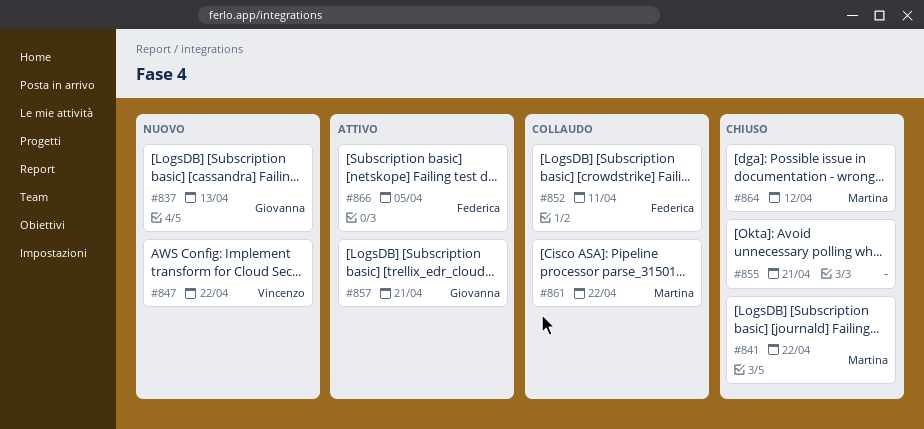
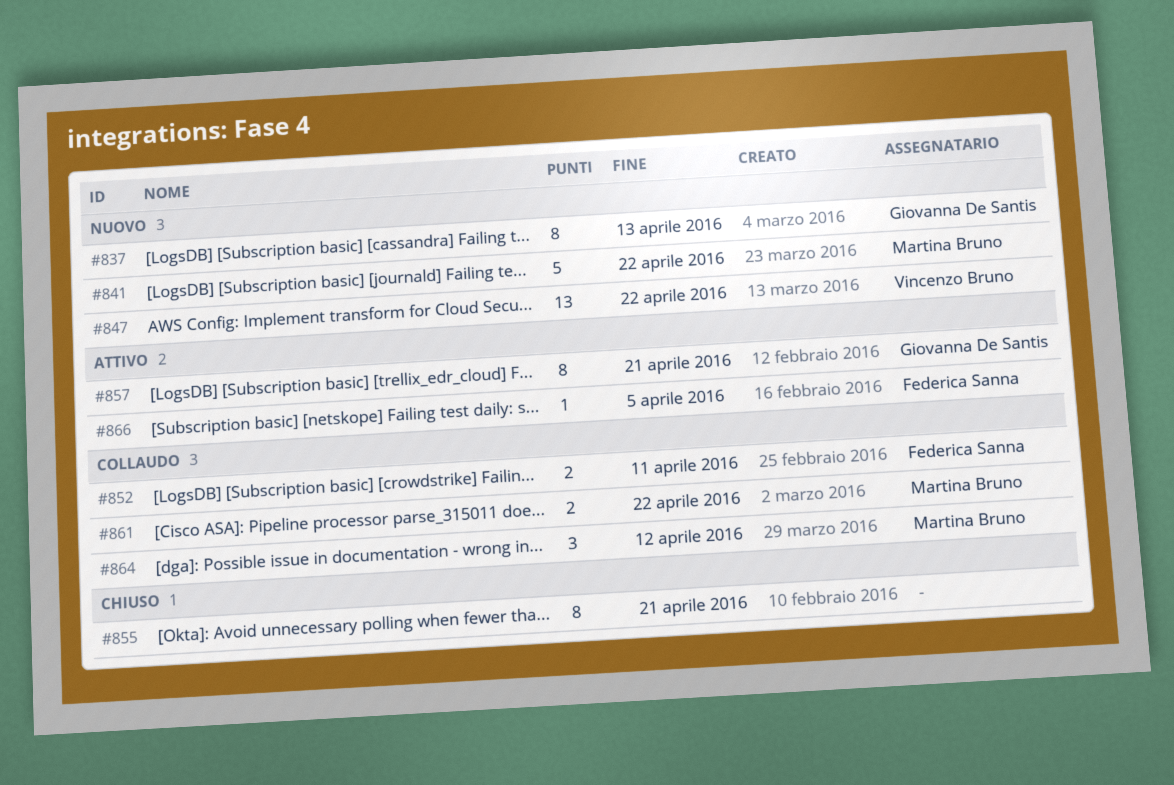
#841, status: Chiuso -> Nuovo
#864, status: Chiuso -> Collaudo

